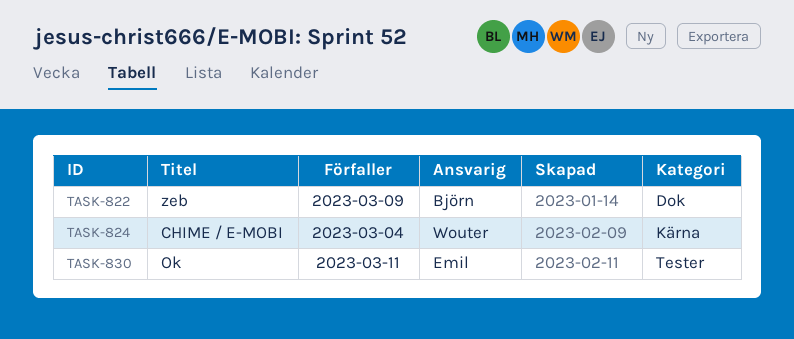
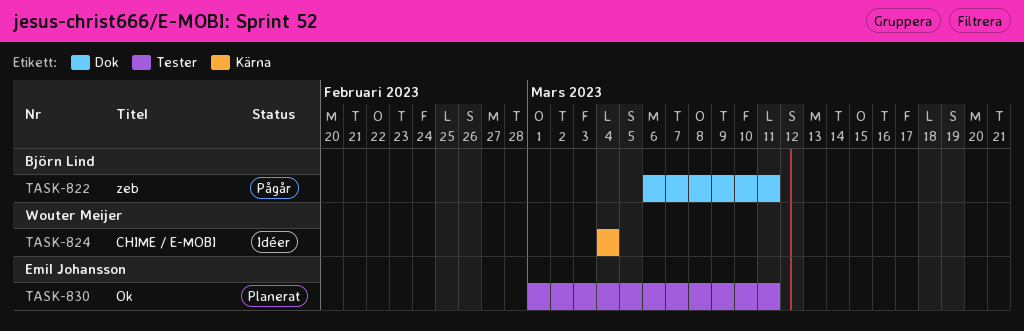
TASK-822, due: Mar 9 -> Mar 11

